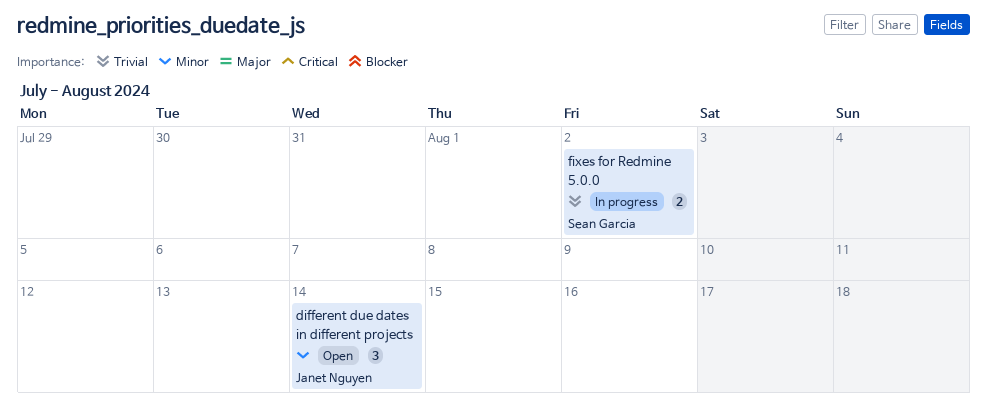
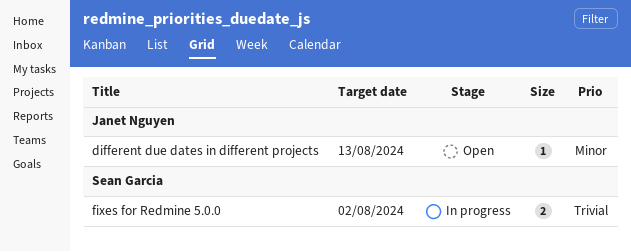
different due dates in different projects, estimate: 3 -> 1
different due dates in different projects, due: Aug 14 -> Aug 13

